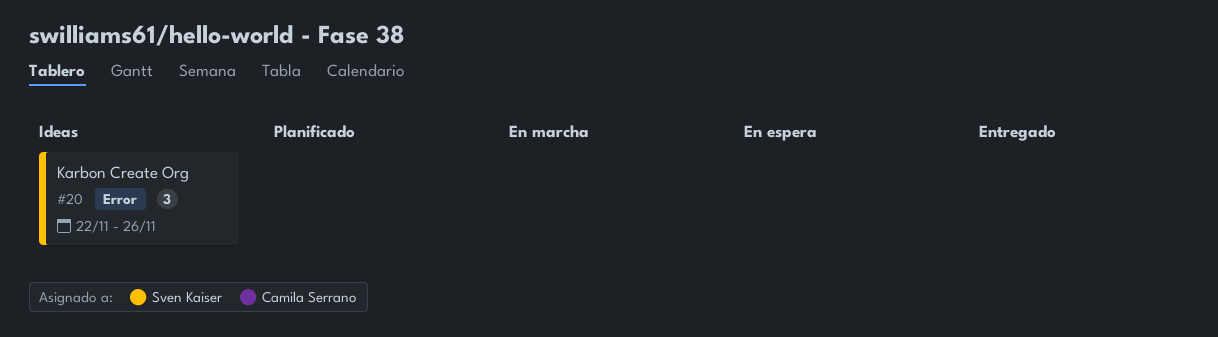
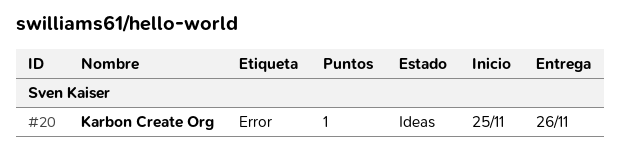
#20, estimate: 3 -> 1
#20, start: Nov 22 -> Nov 25

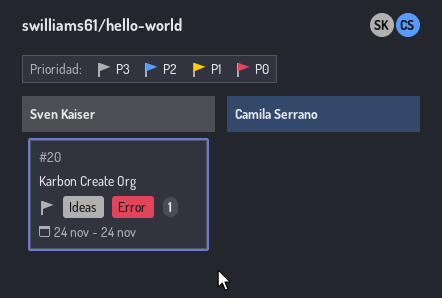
#20, start: Nov 25 -> Nov 24
#20, due: Nov 26 -> Nov 24

